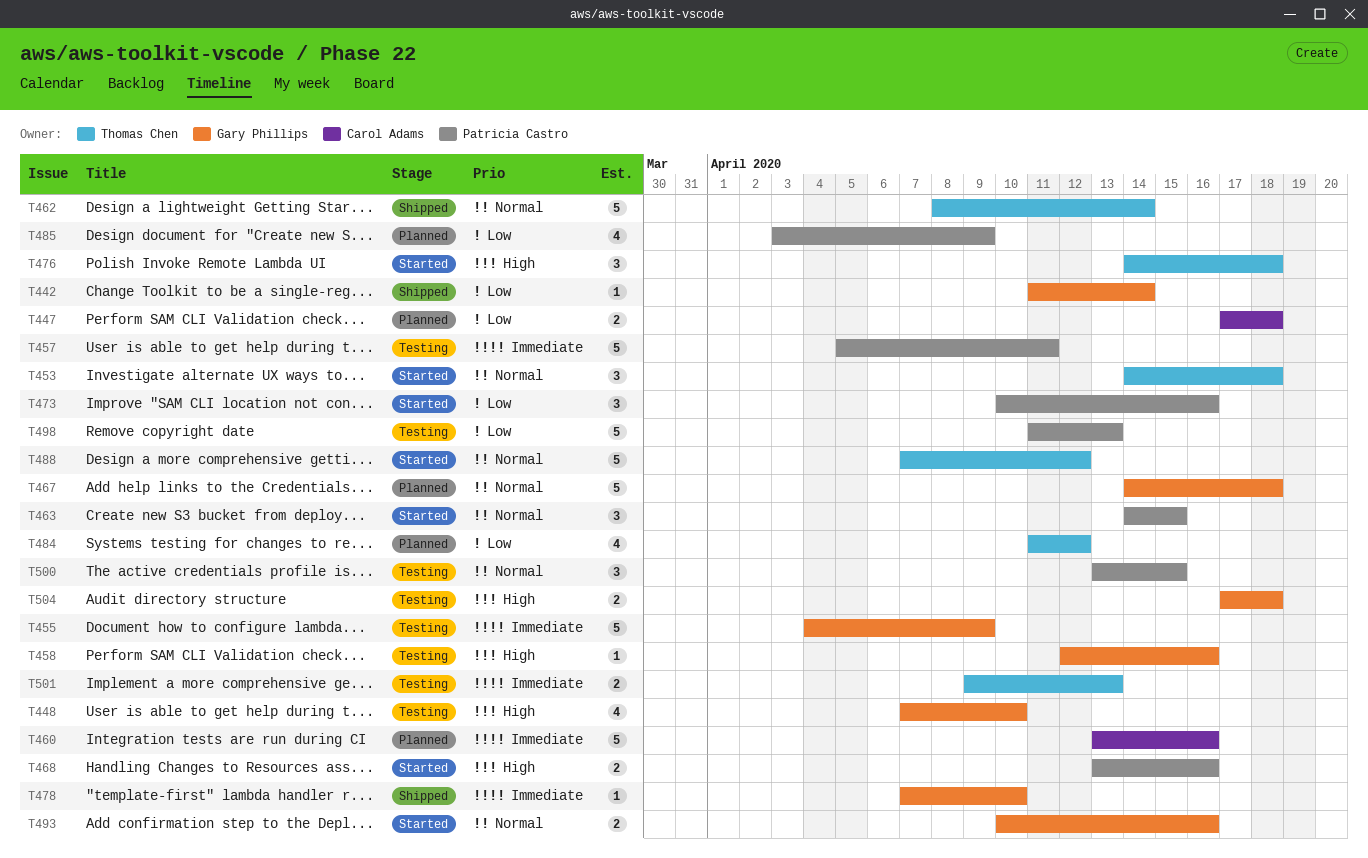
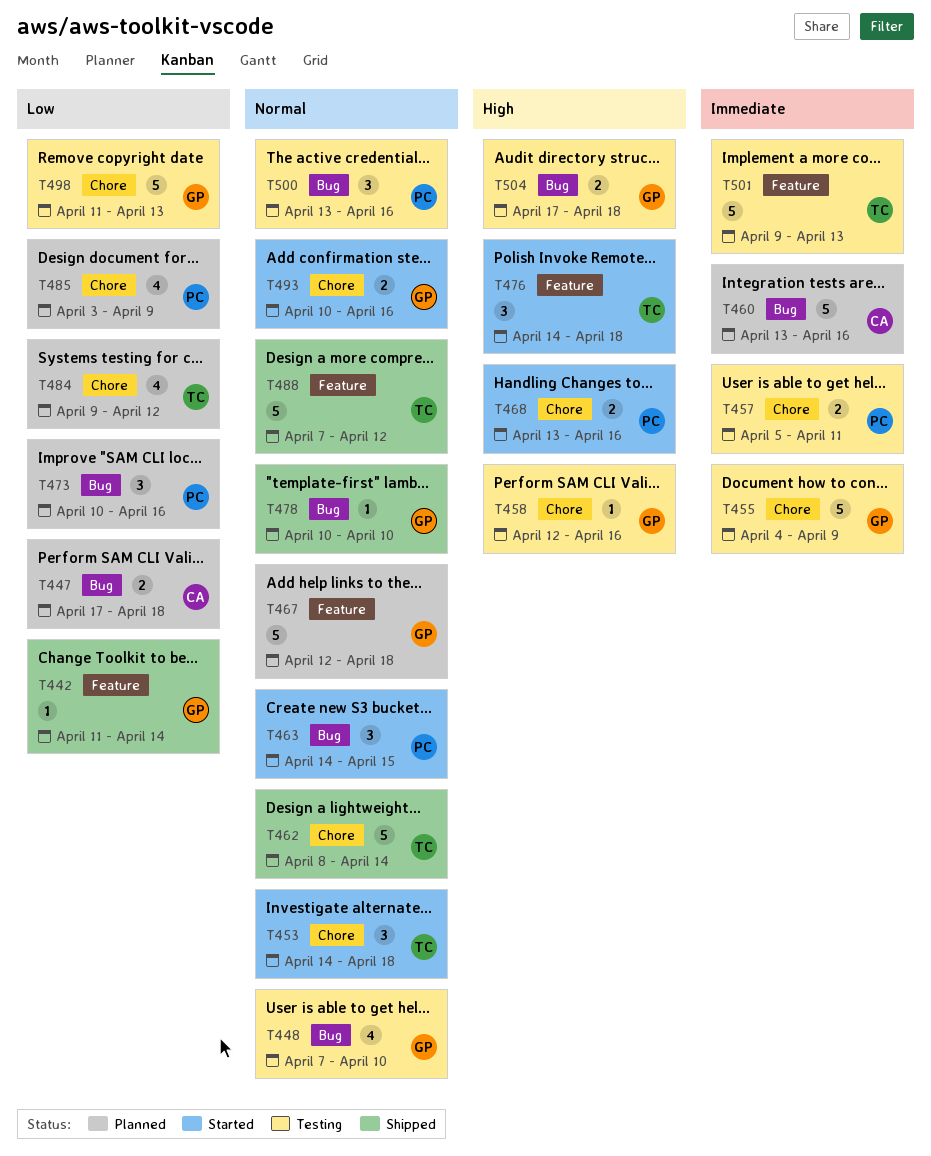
T448, priority: High -> Normal
T457, estimate: 5 -> 2
T467, start: Apr 14 -> Apr 12
T473, status: Started -> Planned
T478, priority: Immediate -> Normal
T478, start: Apr 7 -> Apr 10
T484, start: Apr 11 -> Apr 9
T488, status: Started -> Shipped
T498, owner: Patricia Castro -> Gary Phillips
T500, due: Apr 15 -> Apr 16
T501, estimate: 2 -> 5

